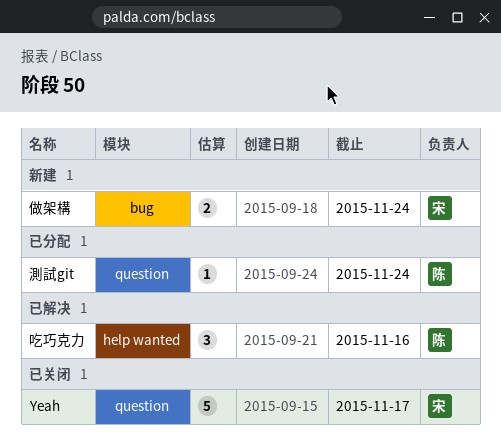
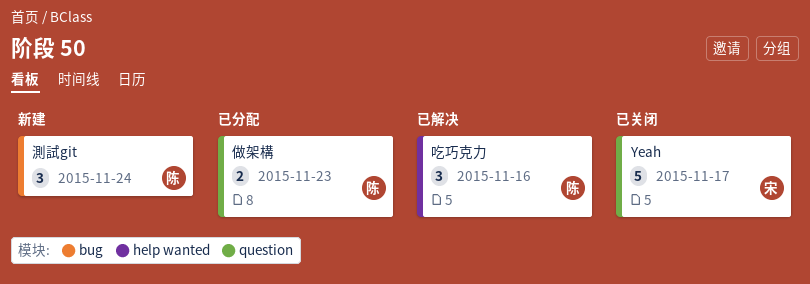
做架構, status: 新建 -> 已分配
做架構, owner: 宋 -> 陈
做架構, label: bug -> question
做架構, due: Nov 24 -> Nov 23
測試git, status: 已分配 -> 新建
測試git, label: question -> bug
測試git, estimate: 1 -> 3

